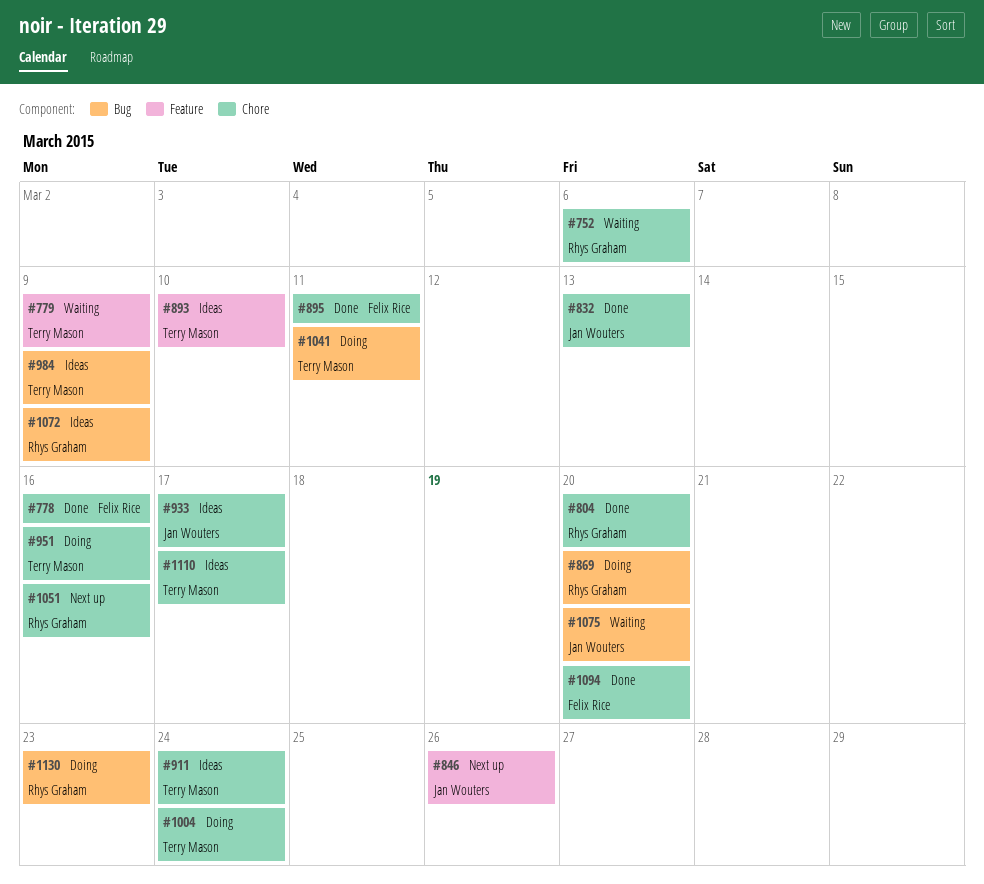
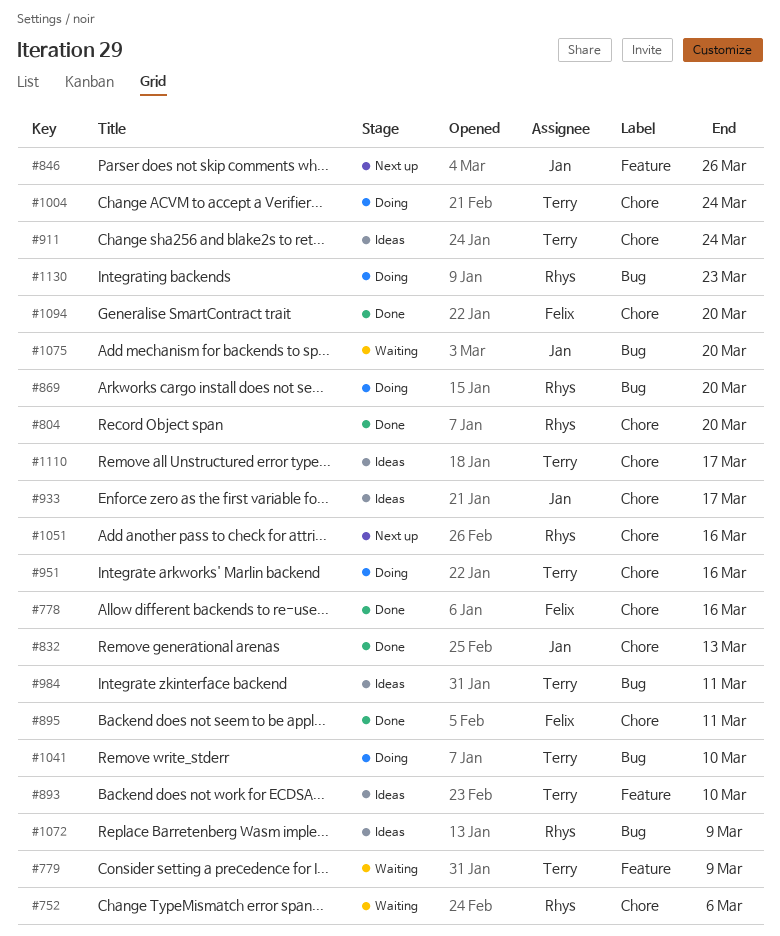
#984, due: Mar 9 -> Mar 11
#1041, due: Mar 11 -> Mar 10

